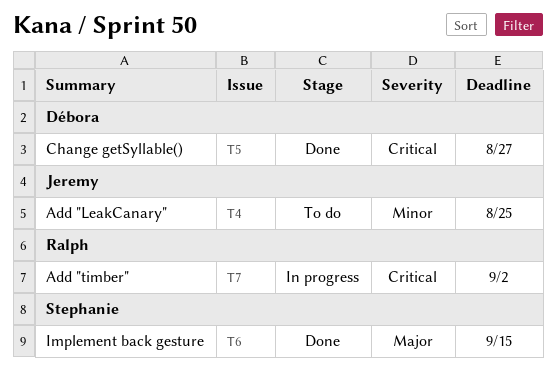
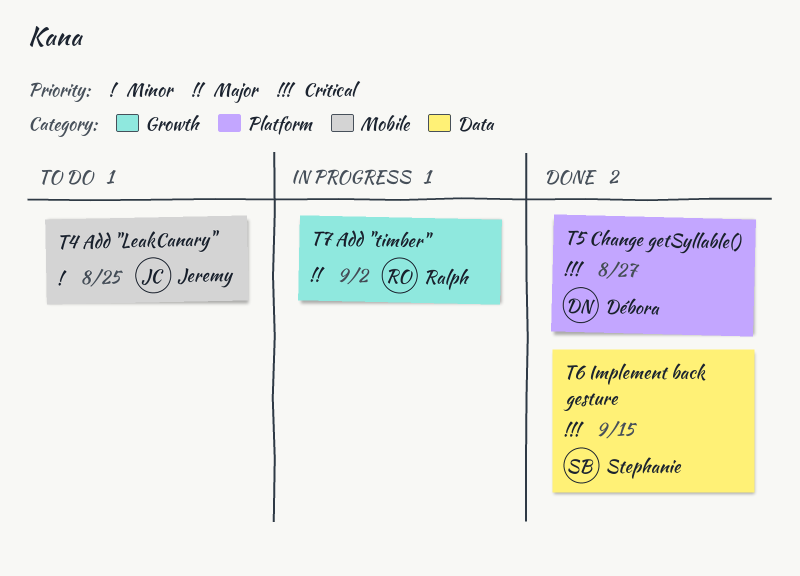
T6, priority: Major -> Critical
T7, priority: Critical -> Major

